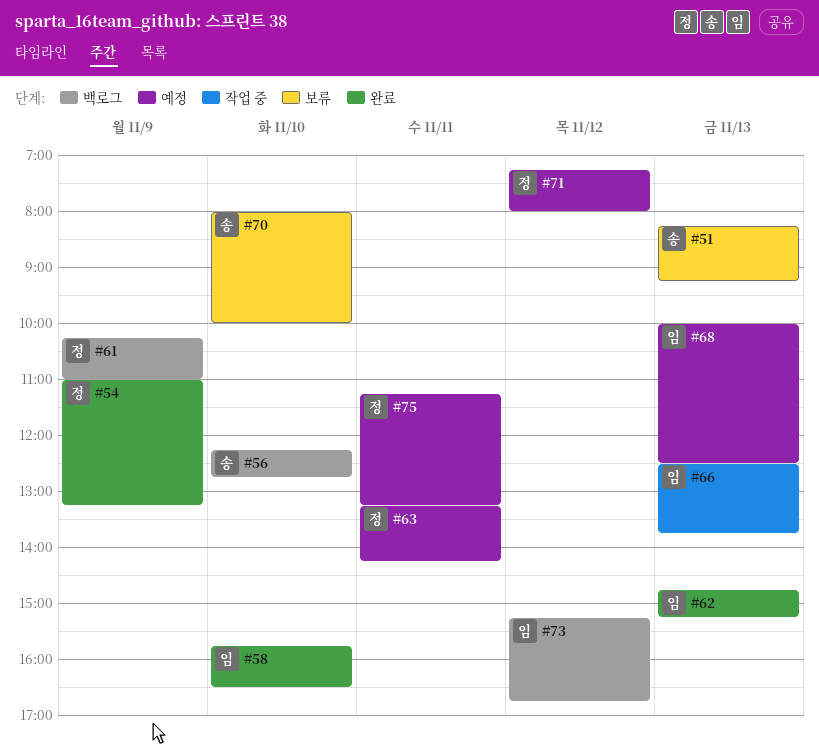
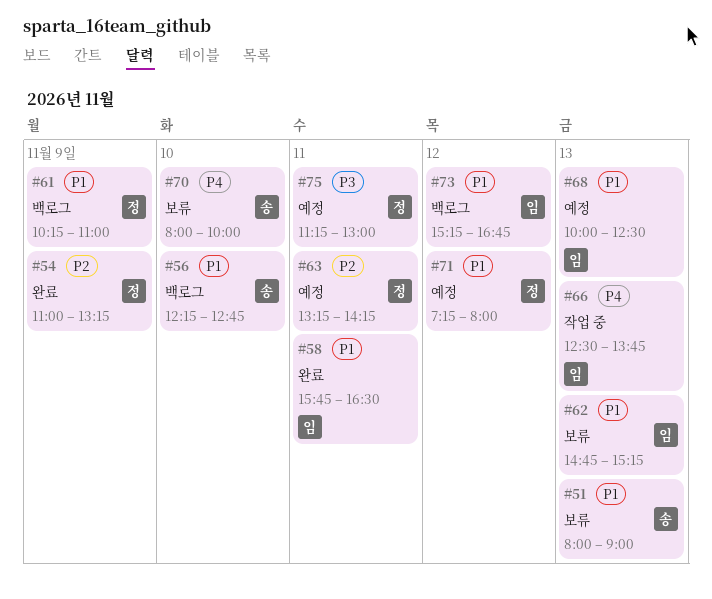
#51, begins: 08:15 -> 08:00
#51, ends: 09:15 -> 09:00
#58, day: Nov 10 -> Nov 11
#62, status: 완료 -> 보류
#75, ends: 13:15 -> 13:00

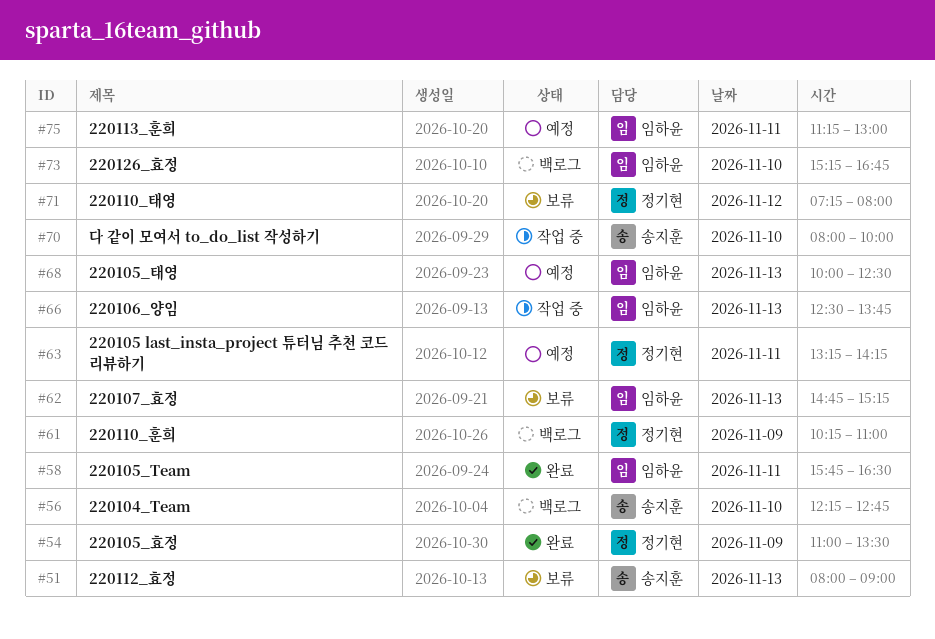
#54, ends: 13:15 -> 13:30
#70, status: 보류 -> 작업 중
#71, status: 예정 -> 보류
#73, day: Nov 12 -> Nov 10
#75, owner: 정기현 -> 임하윤

